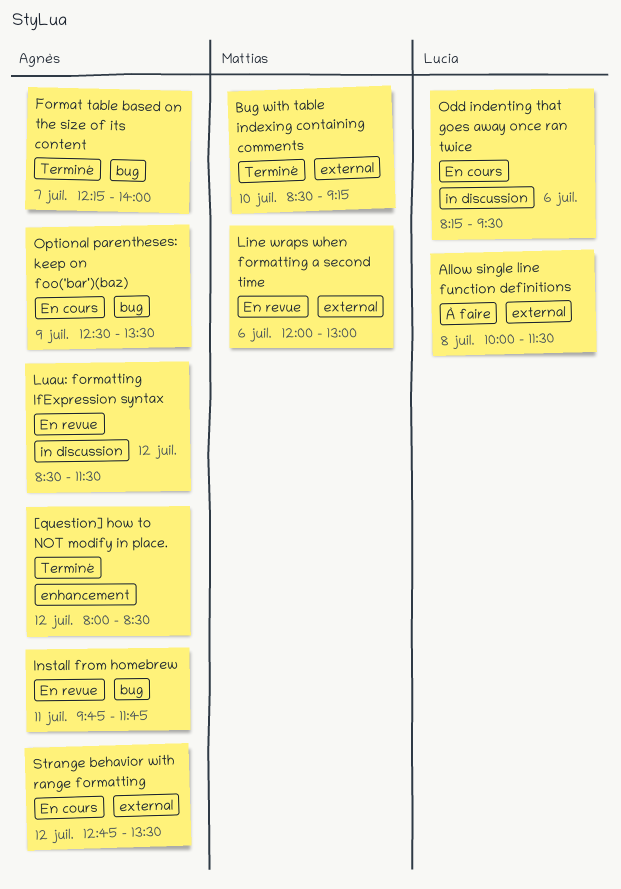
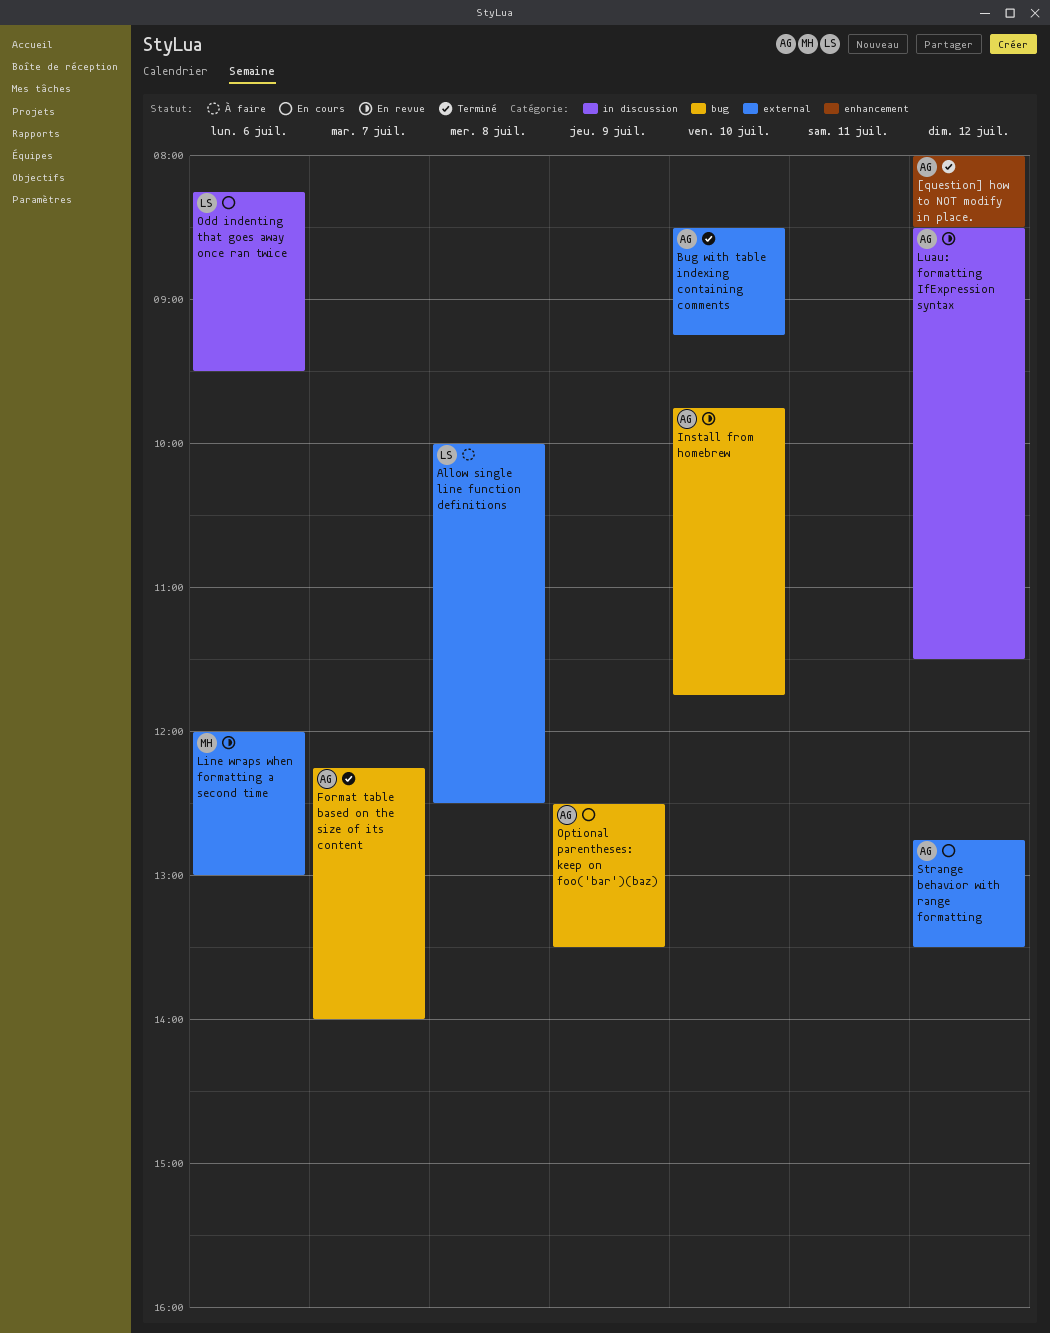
Allow single line function definitions, ends: 11:30 -> 12:30
Bug with table indexing containing comments, owner: Mattias -> Agnès
Install from homebrew, day: Jul 11 -> Jul 10

